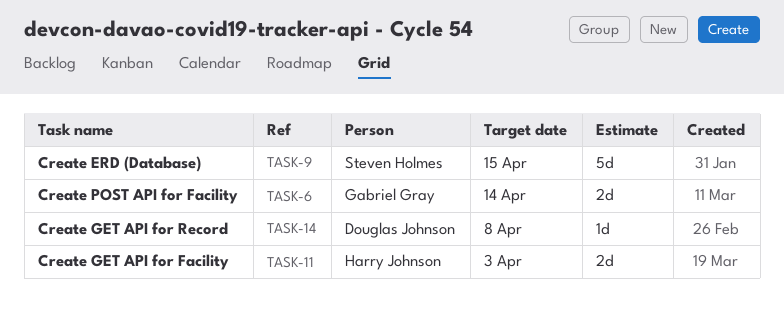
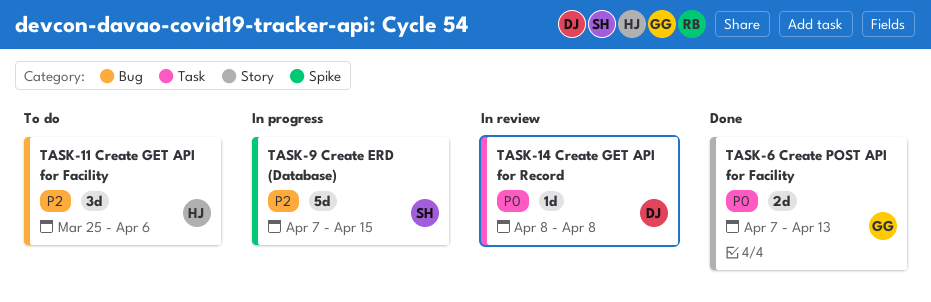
TASK-6, due: Apr 14 -> Apr 13
TASK-11, estimate: 2d -> 3d
TASK-11, due: Apr 3 -> Apr 6

